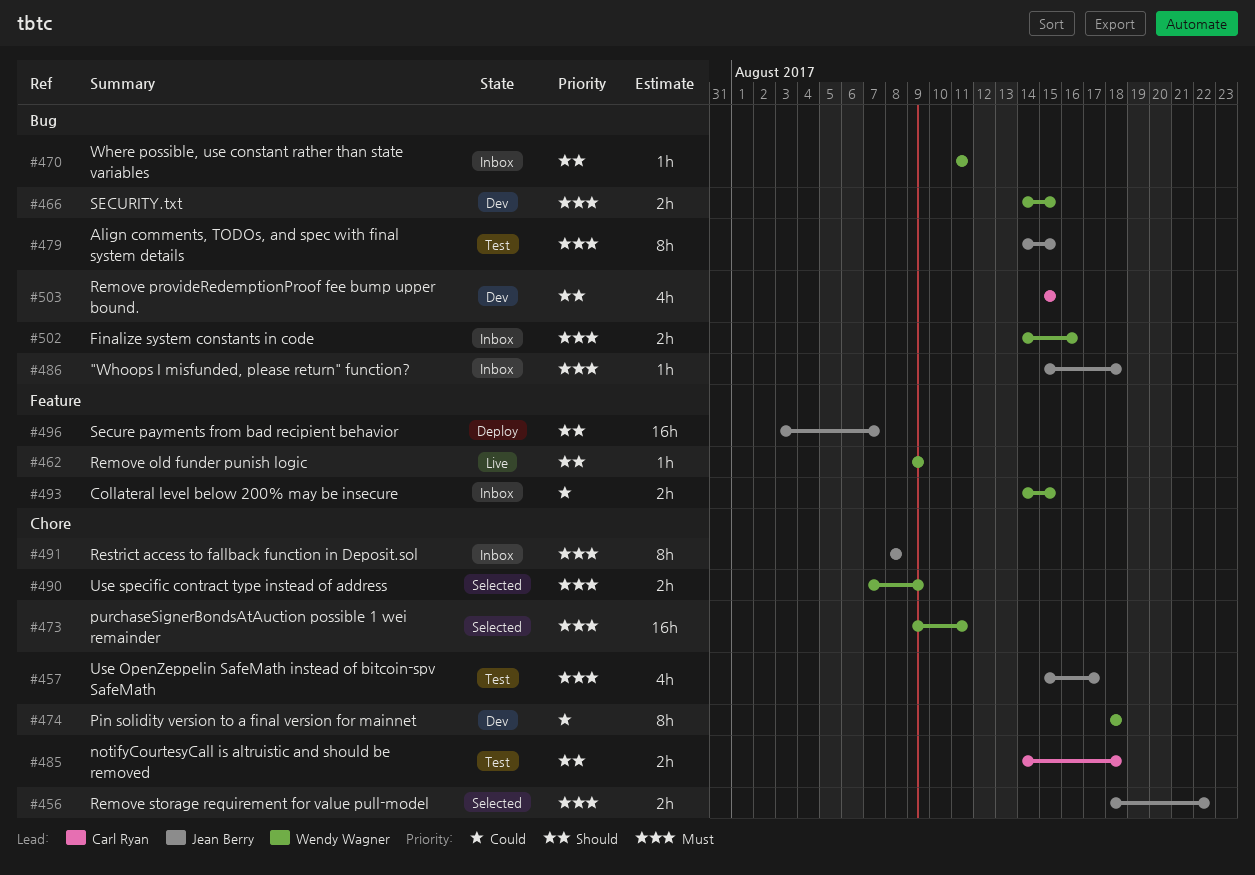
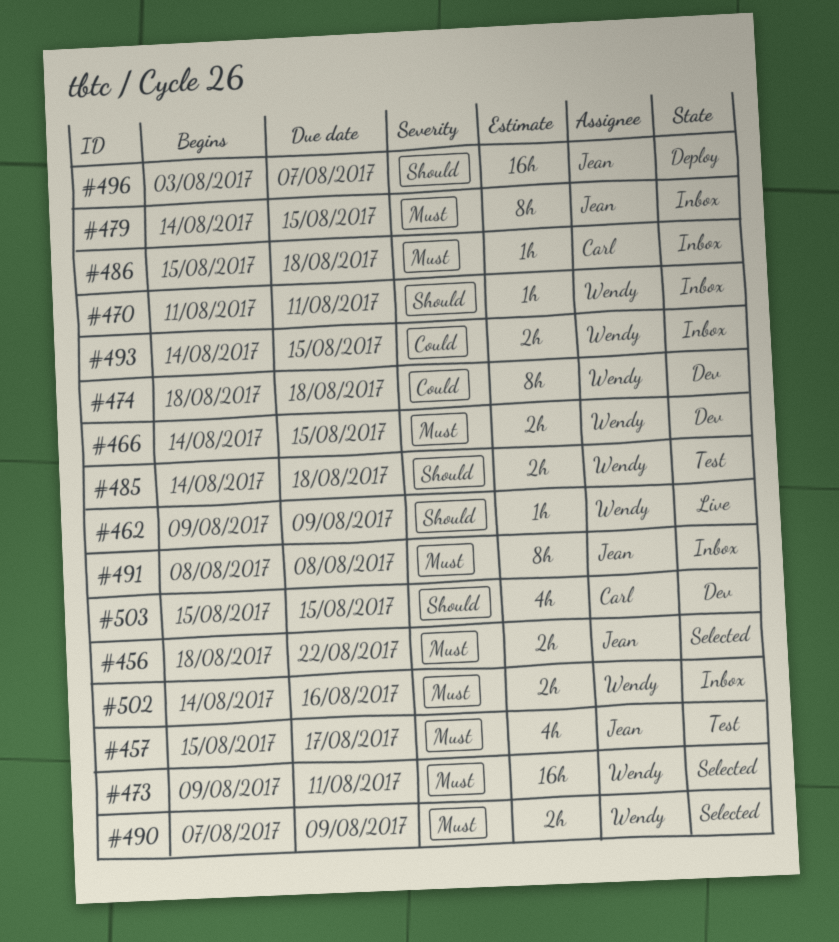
#479, status: Test -> Inbox
#485, owner: Carl Ryan -> Wendy Wagner
#486, owner: Jean Berry -> Carl Ryan

